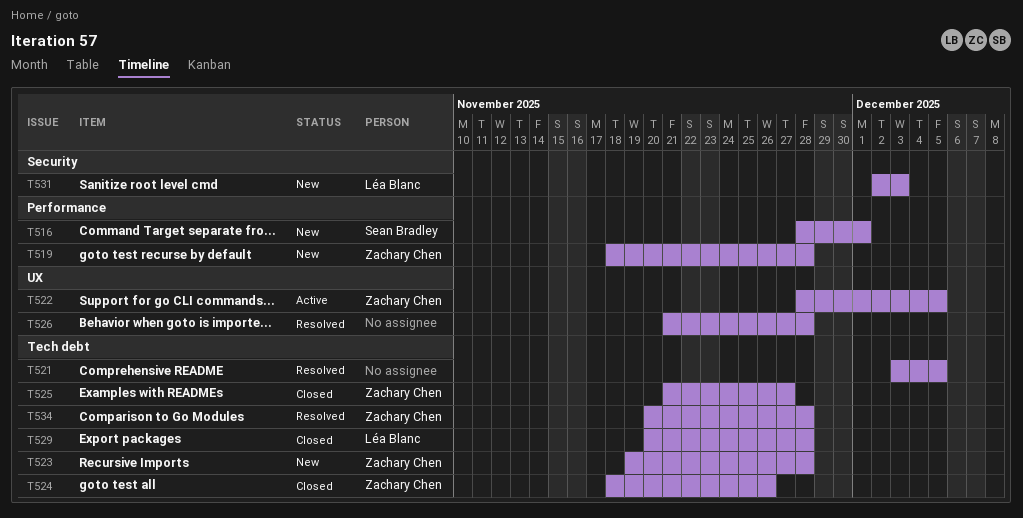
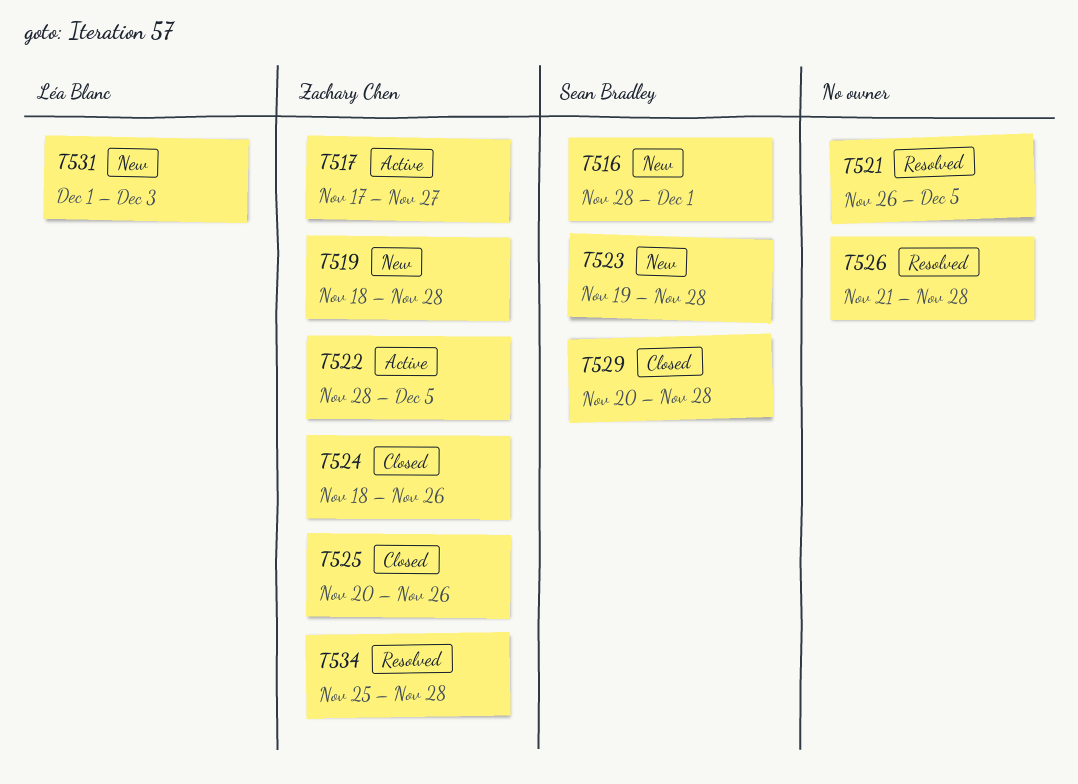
T517: none -> present
T521, start: Dec 3 -> Nov 26
T523, owner: Zachary Chen -> Sean Bradley
T525, start: Nov 21 -> Nov 20
T525, due: Nov 27 -> Nov 26
T529, owner: Léa Blanc -> Sean Bradley
T531, start: Dec 2 -> Dec 1
T534, start: Nov 20 -> Nov 25

